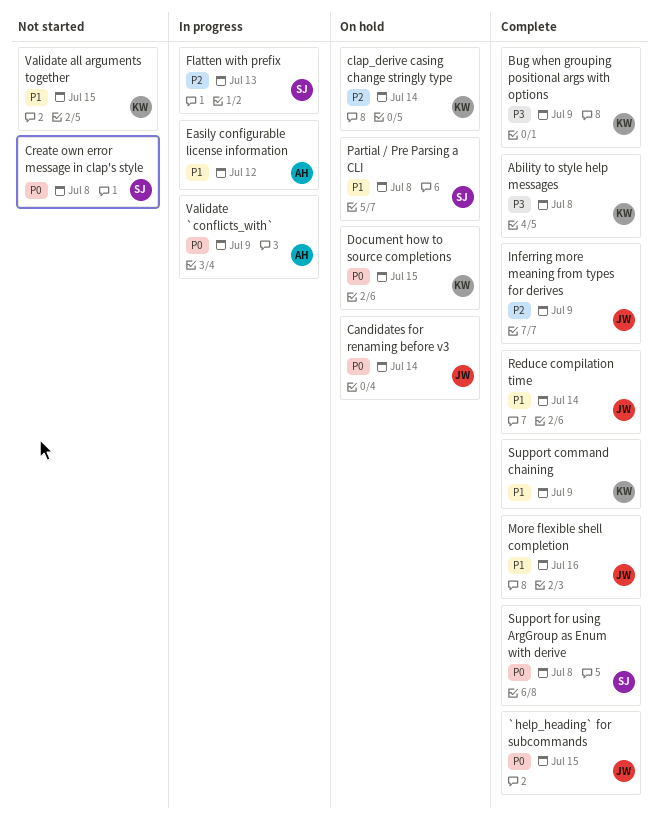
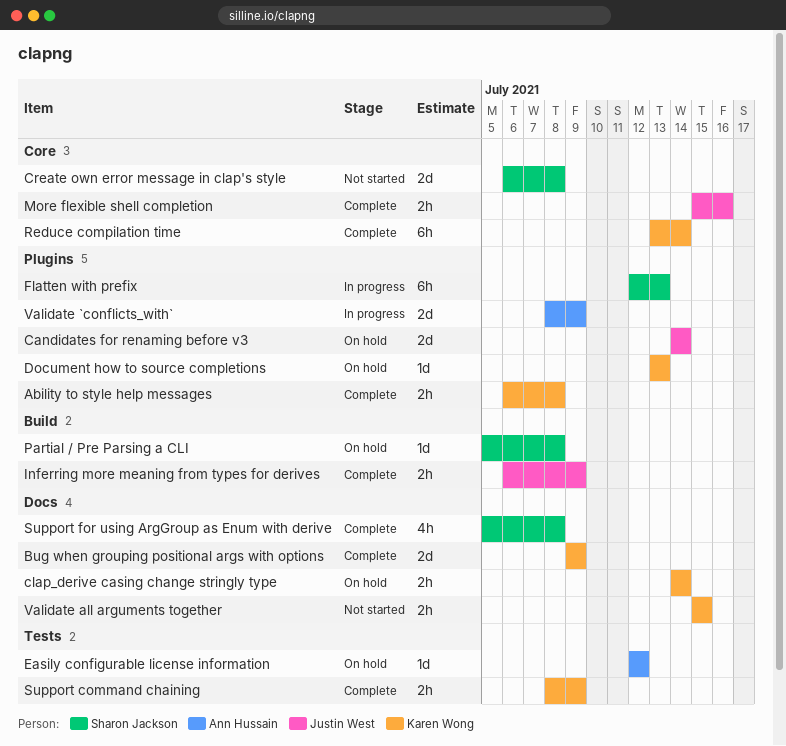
`help_heading` for subcommands: present -> none
Document how to source completions, due: Jul 15 -> Jul 13
Easily configurable license information, status: In progress -> On hold
Reduce compilation time, owner: Justin West -> Karen Wong

